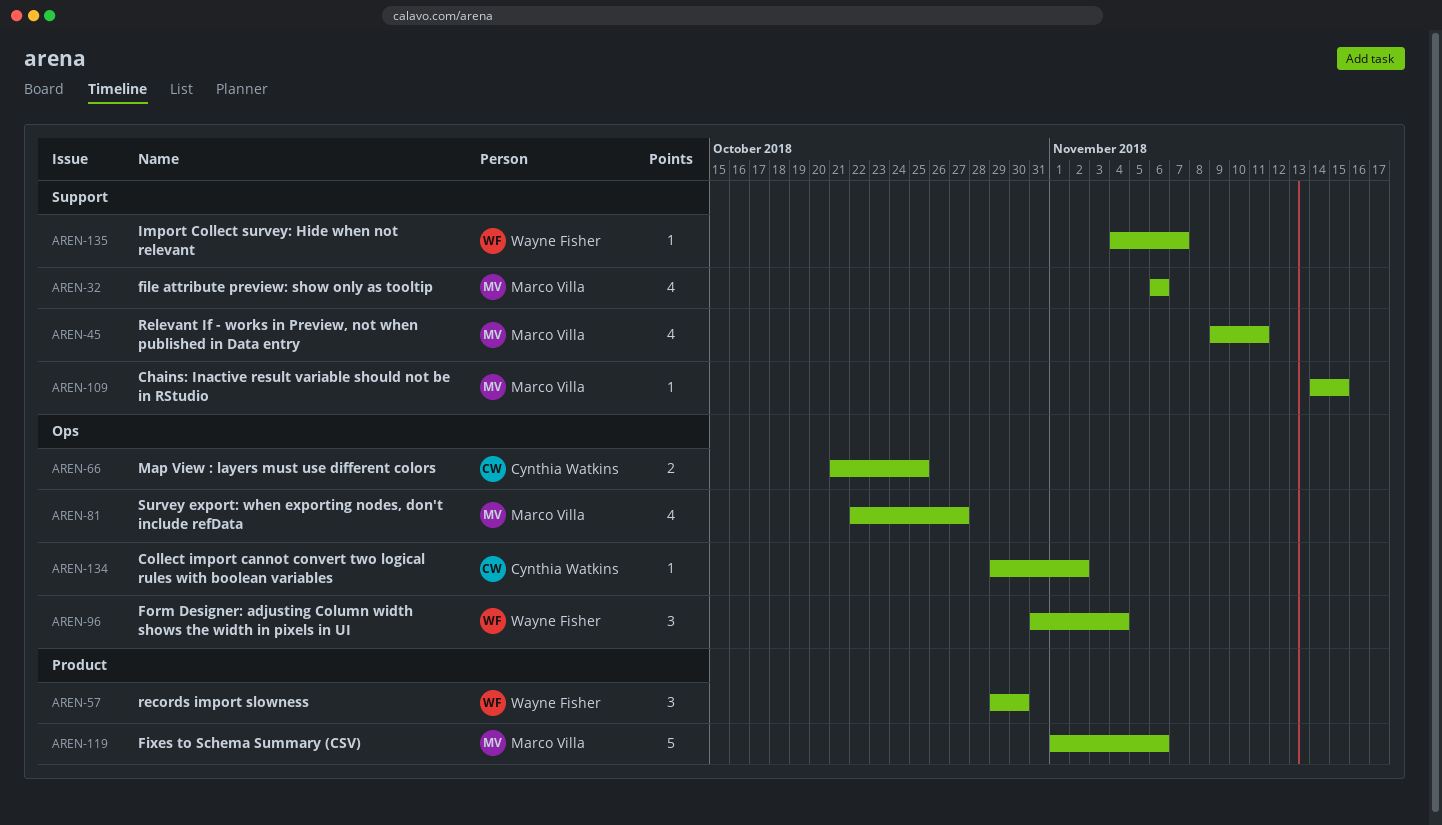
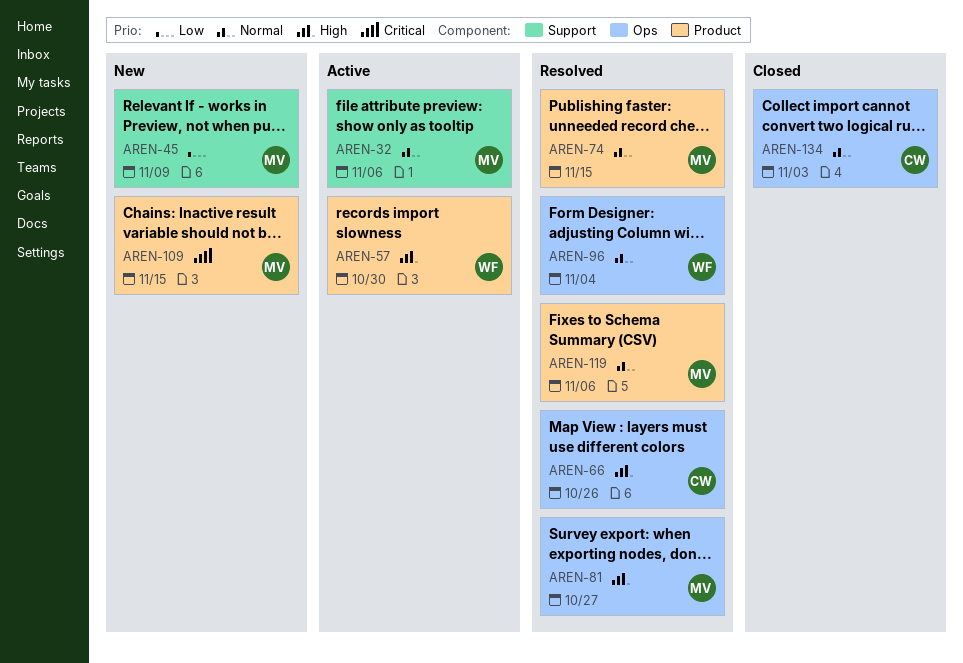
AREN-45, due: Nov 11 -> Nov 9
AREN-66, due: Oct 25 -> Oct 26
AREN-74: none -> present
AREN-109, label: Support -> Product
AREN-134, due: Nov 2 -> Nov 3
AREN-135: present -> none

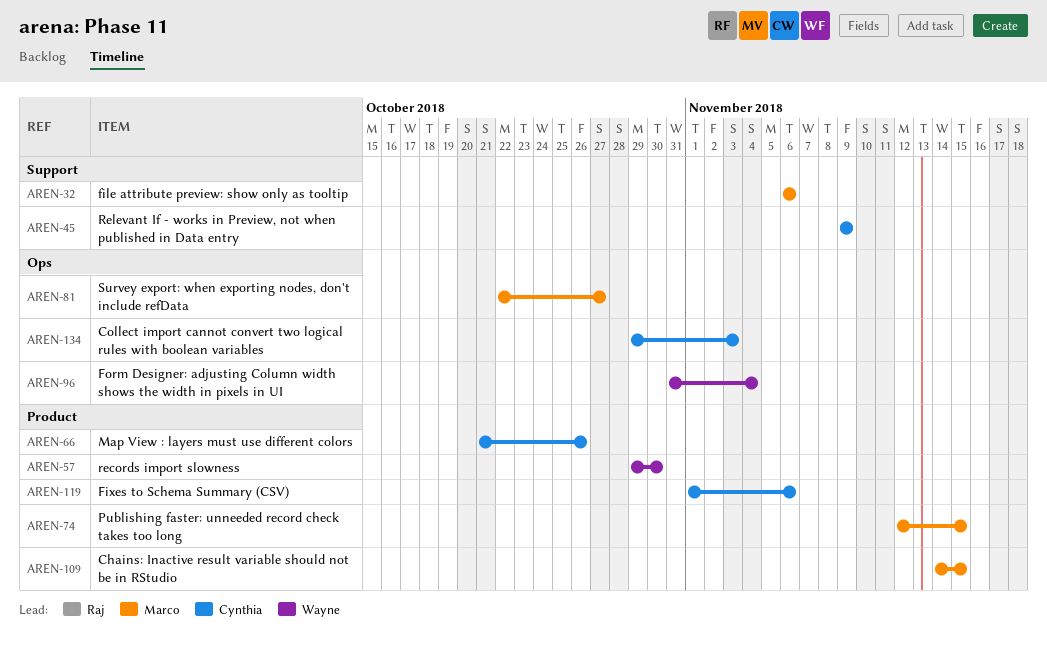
AREN-45, owner: Marco -> Cynthia
AREN-66, label: Ops -> Product
AREN-119, owner: Marco -> Cynthia

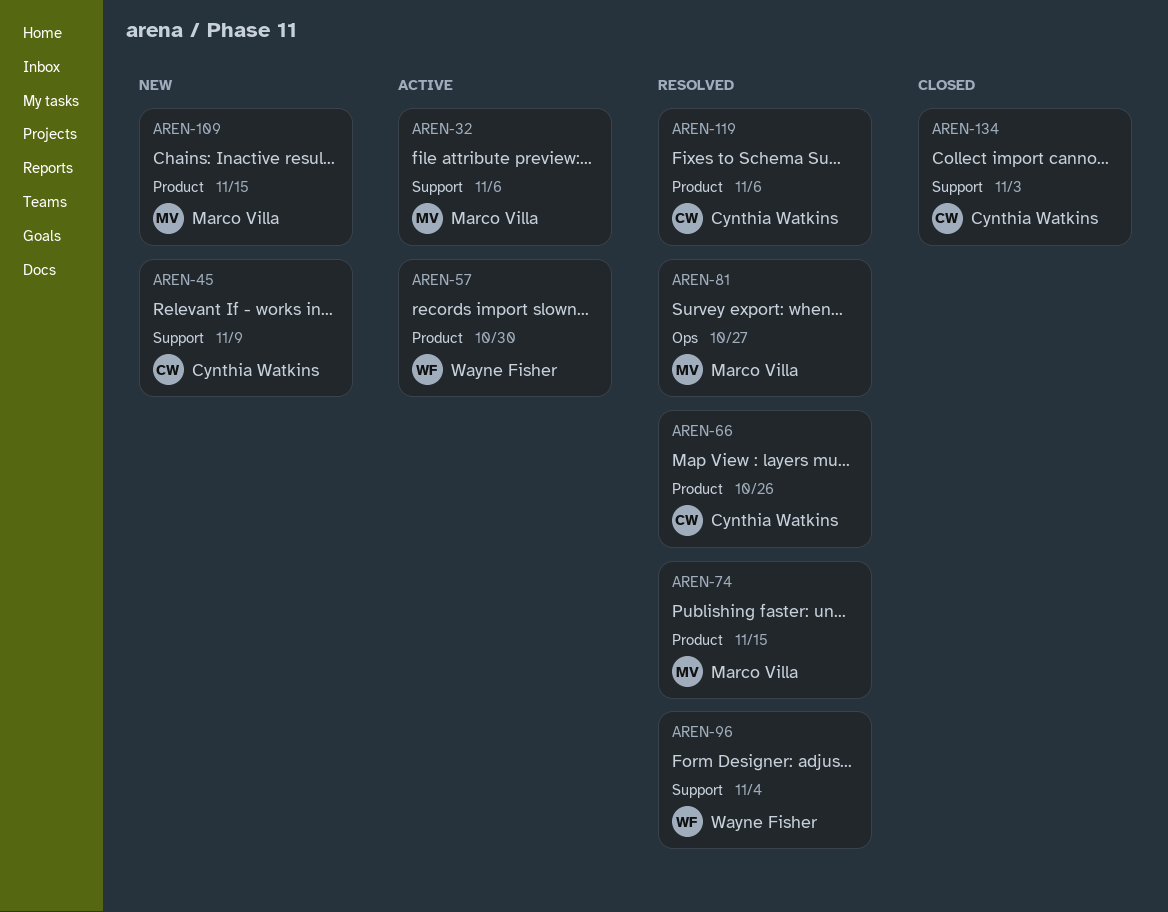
AREN-96, label: Ops -> Support
AREN-134, label: Ops -> Support

